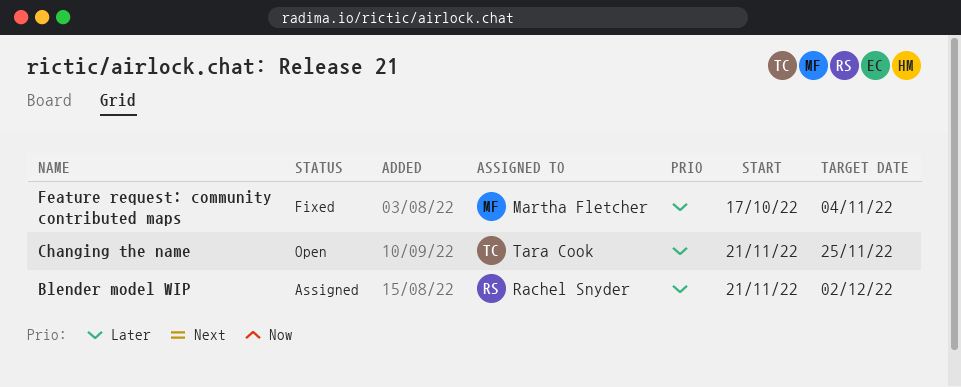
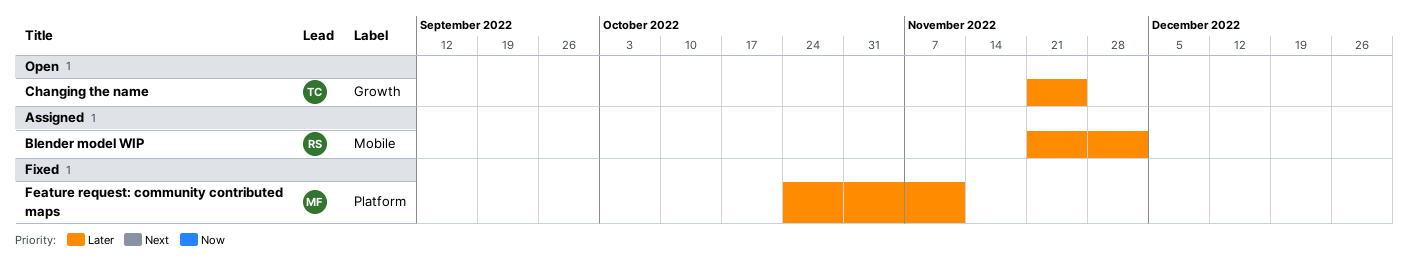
Feature request: community contributed maps, start: Oct 17 -> Oct 24
Feature request: community contributed maps, due: Nov 4 -> Nov 11

